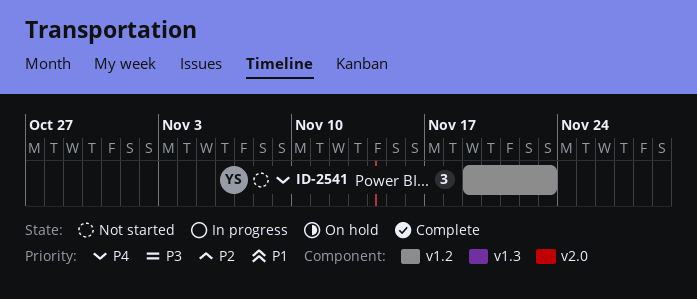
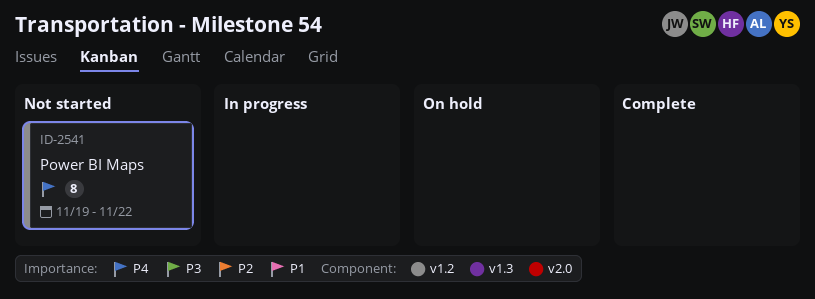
ID-2541, estimate: 3 -> 8
ID-2541, due: Nov 23 -> Nov 22

